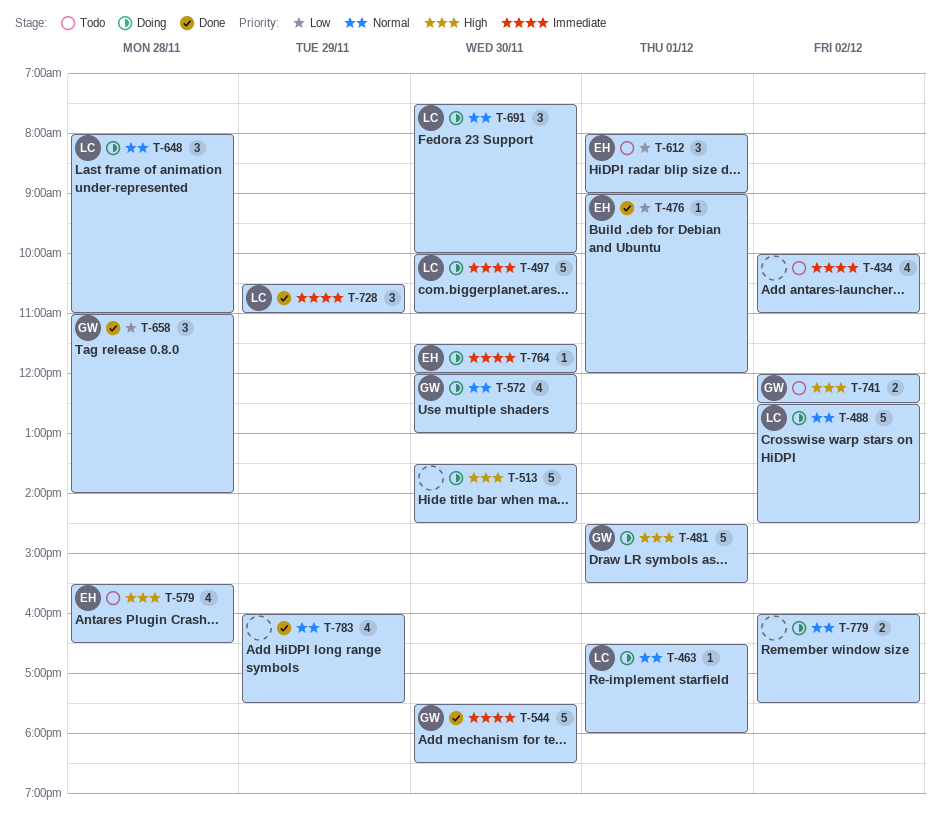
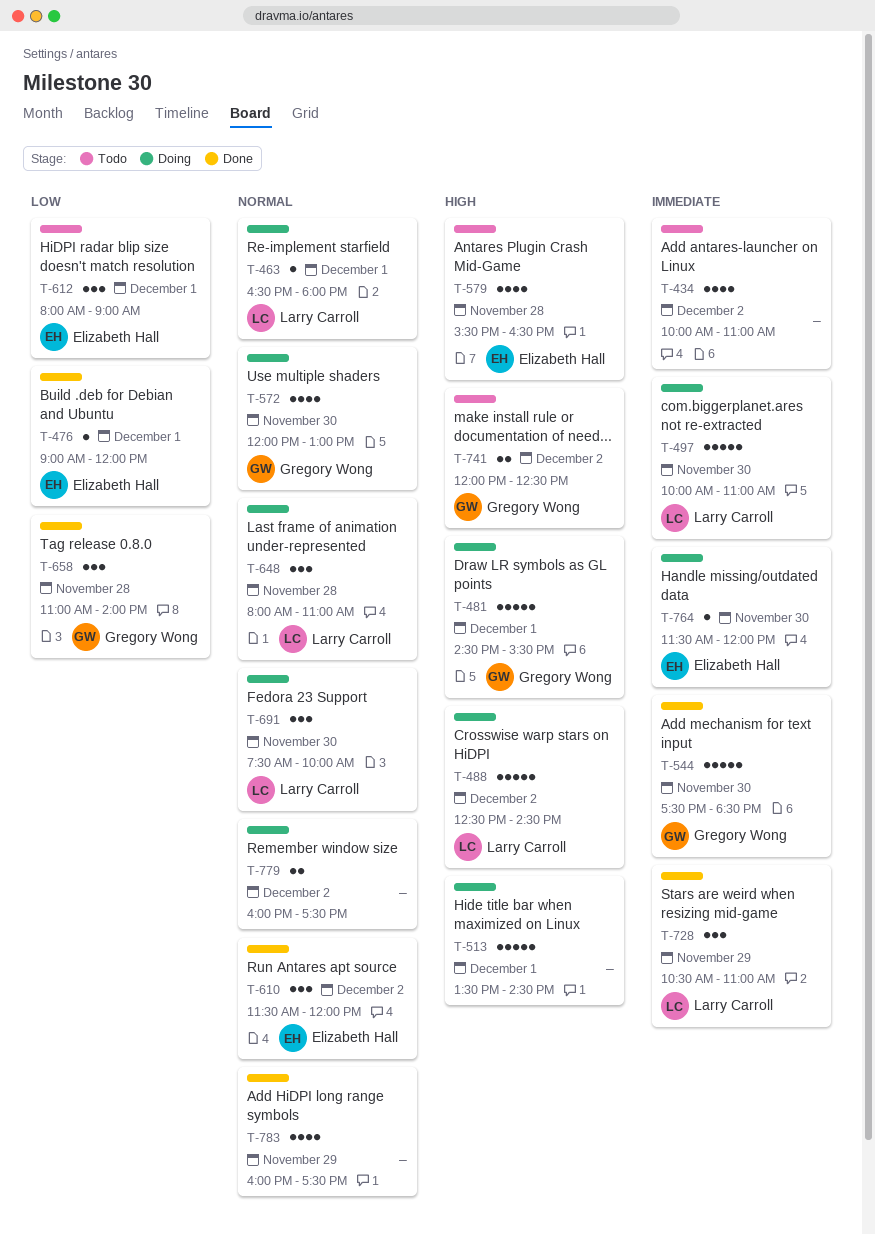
T-488, priority: Normal -> High
T-513, day: Nov 30 -> Dec 1
T-610: none -> present

